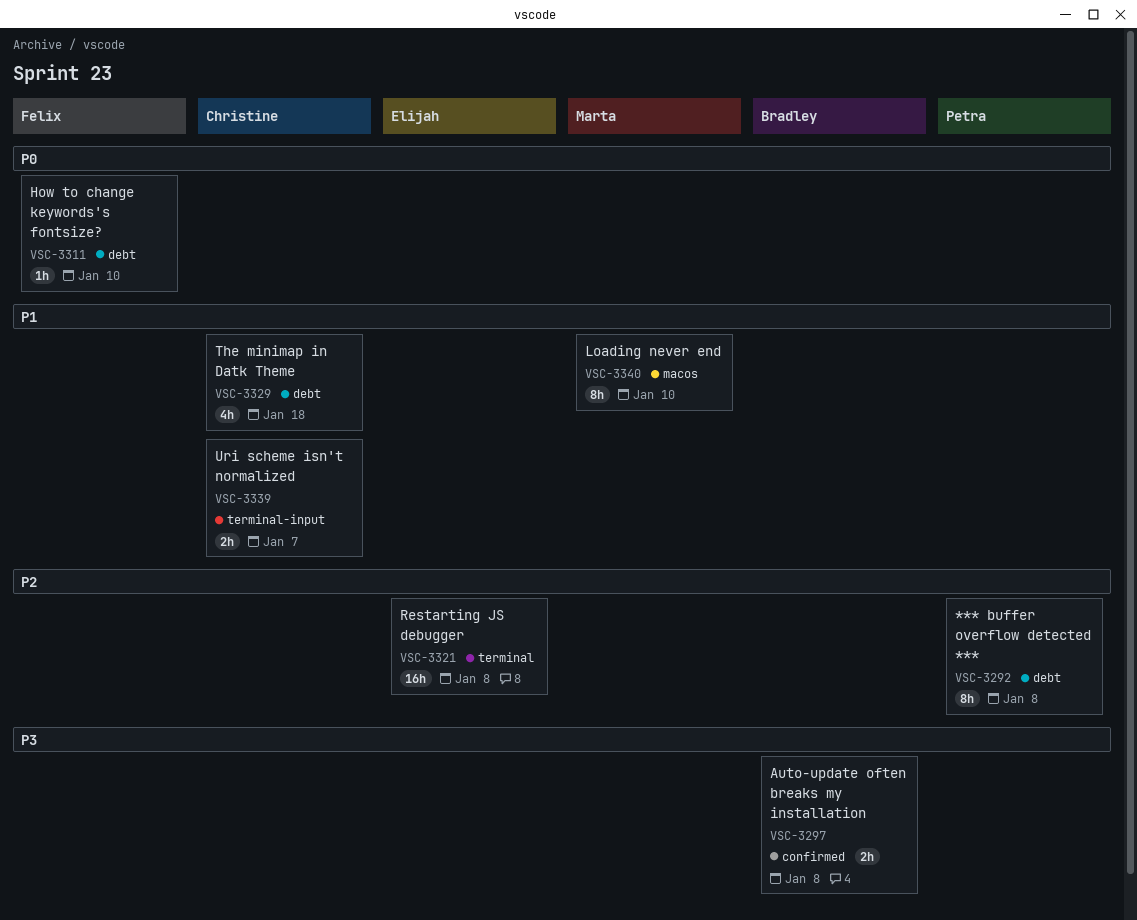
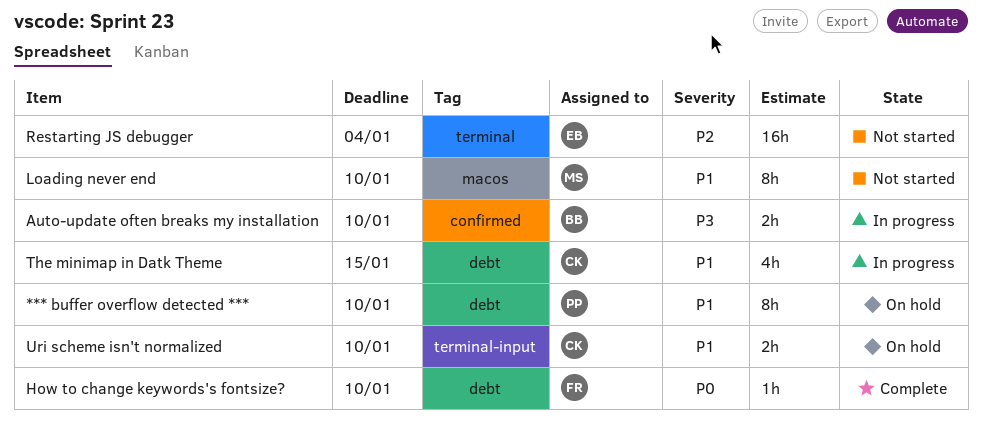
*** buffer overflow detected ***, priority: P2 -> P1
*** buffer overflow detected ***, due: Jan 8 -> Jan 10
Auto-update often breaks my installation, due: Jan 8 -> Jan 10
Restarting JS debugger, due: Jan 8 -> Jan 4
The minimap in Datk Theme, due: Jan 18 -> Jan 15
Uri scheme isn't normalized, due: Jan 7 -> Jan 10

